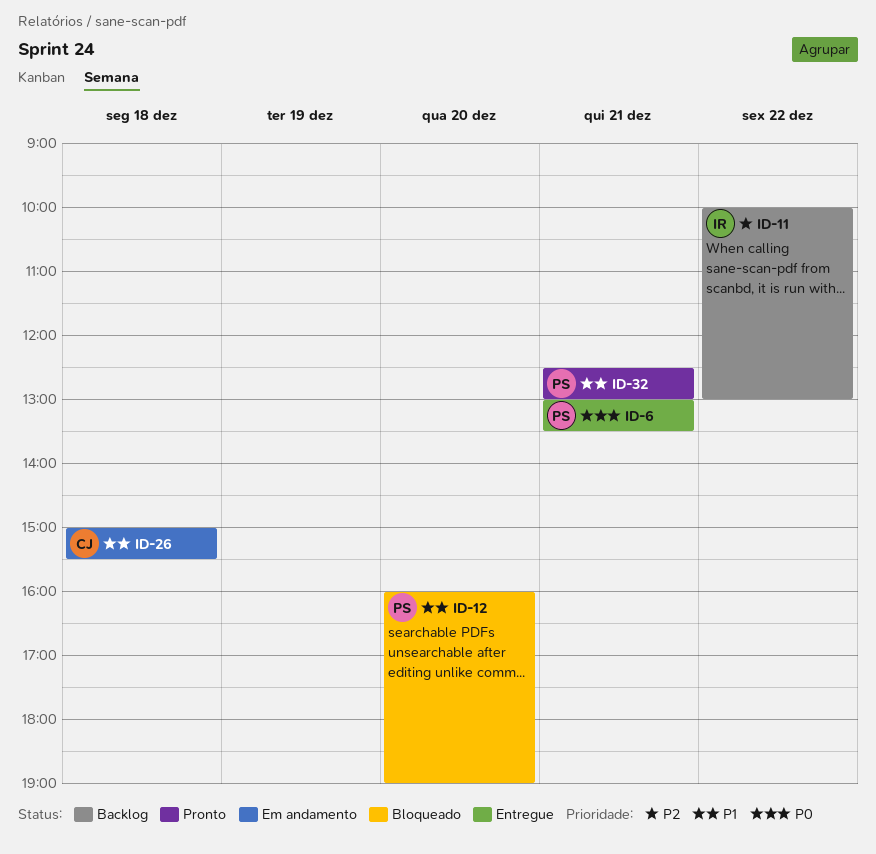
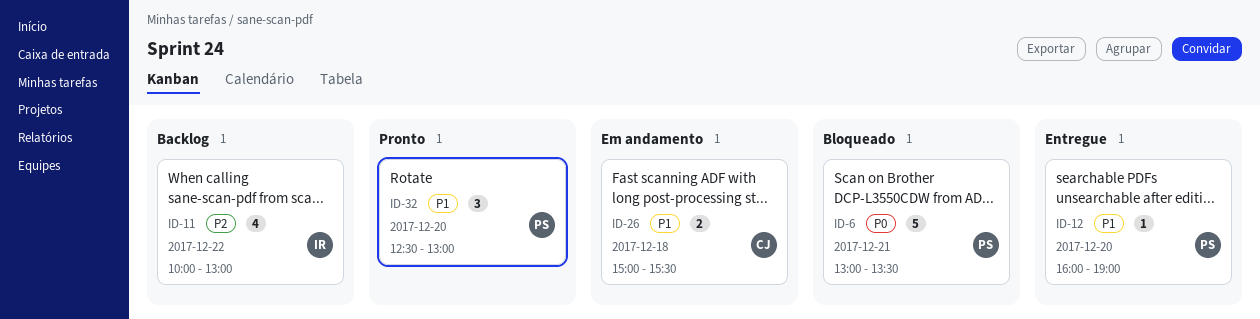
ID-6, status: Entregue -> Bloqueado
ID-12, status: Bloqueado -> Entregue
ID-32, day: Dec 21 -> Dec 20

